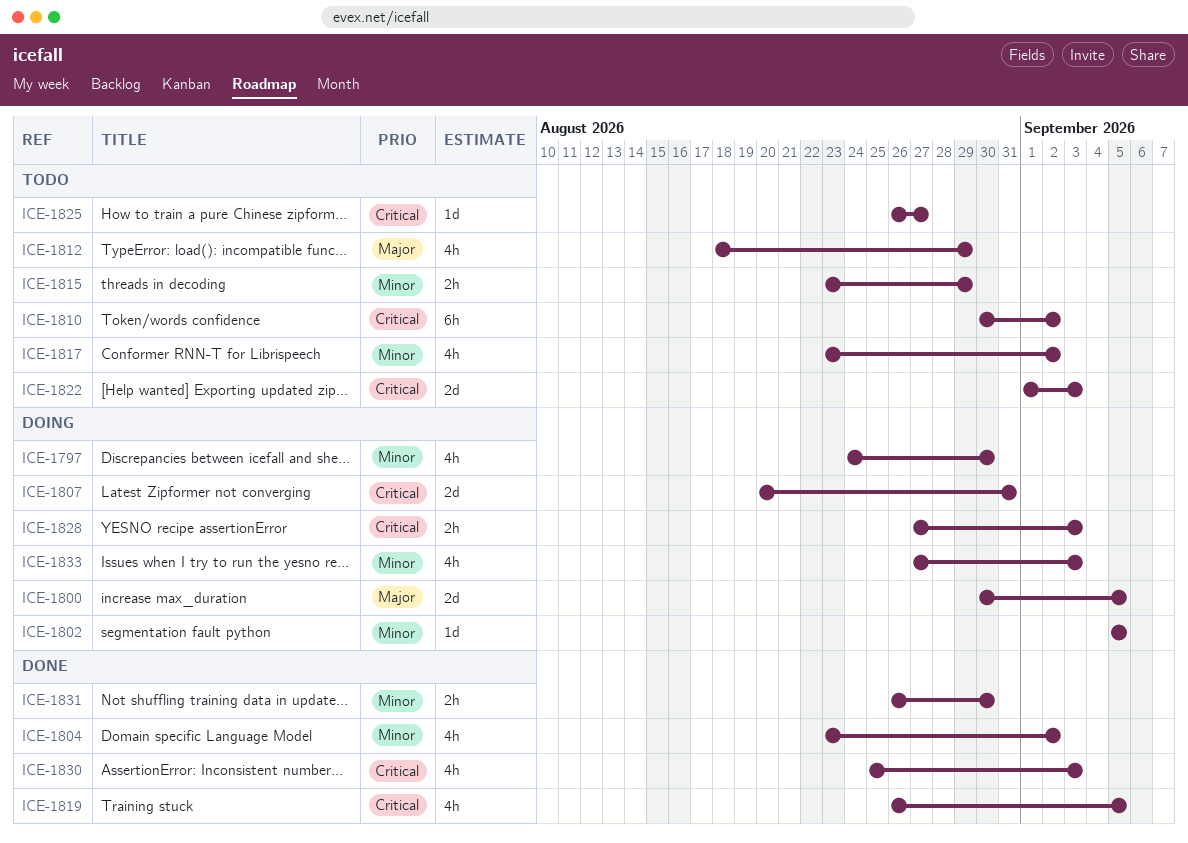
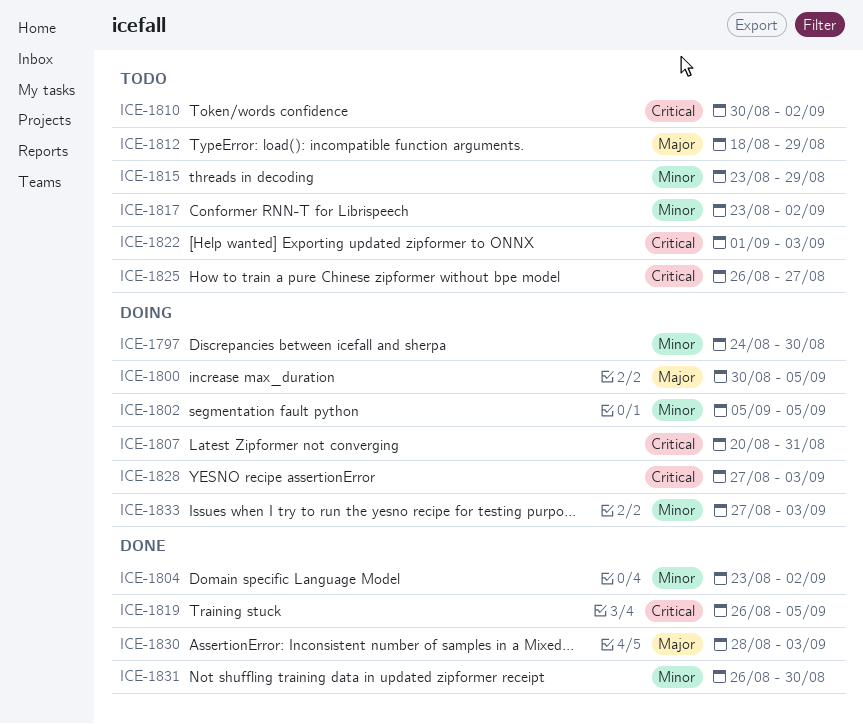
ICE-1830, priority: Critical -> Major
ICE-1830, start: Aug 25 -> Aug 28

